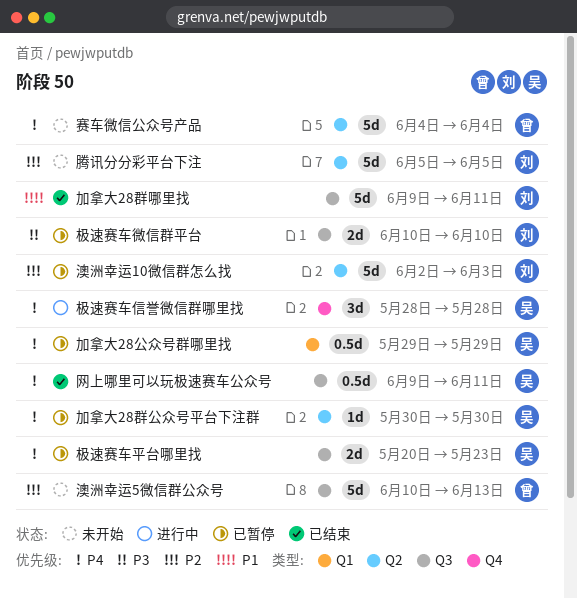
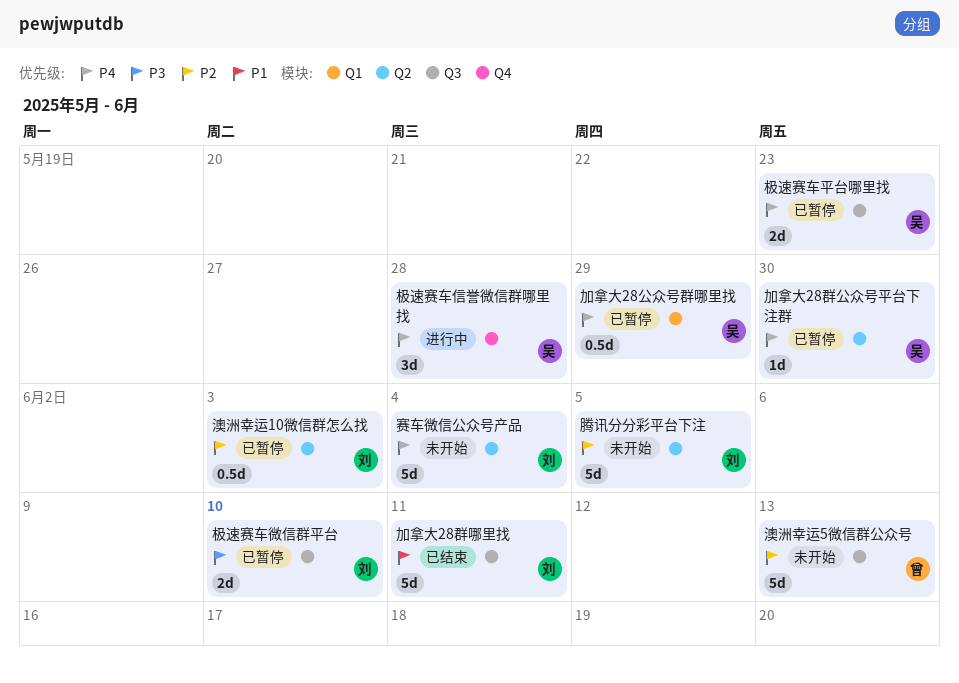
澳洲幸运10微信群怎么找, estimate: 5d -> 0.5d
网上哪里可以玩极速赛车公众号: present -> none
赛车微信公众号产品, owner: 曾 -> 刘

